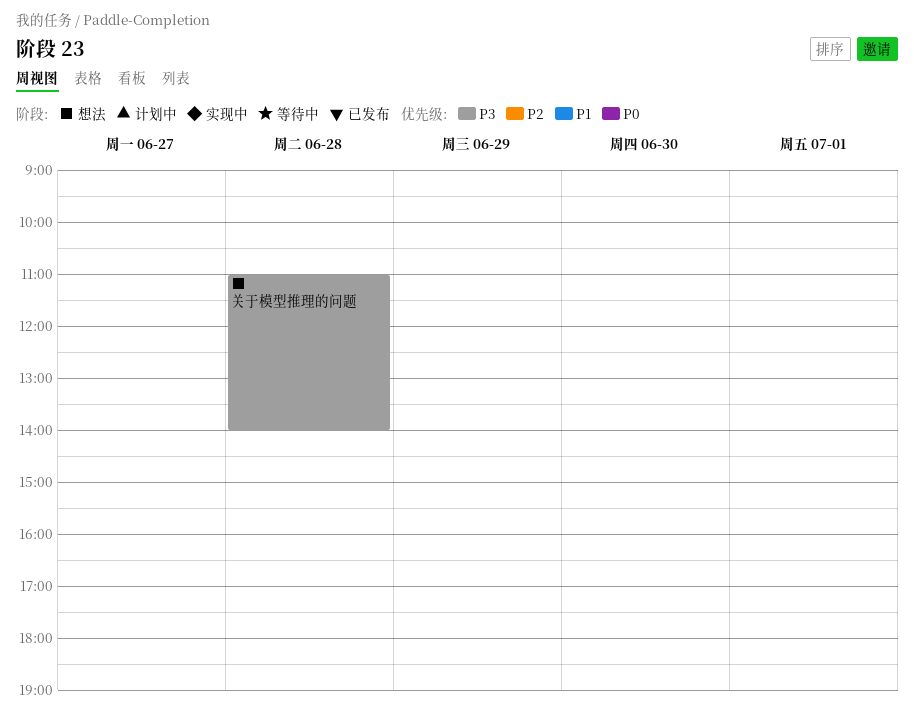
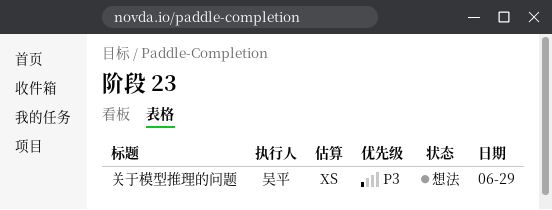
关于模型推理的问题, day: Jun 28 -> Jun 29

